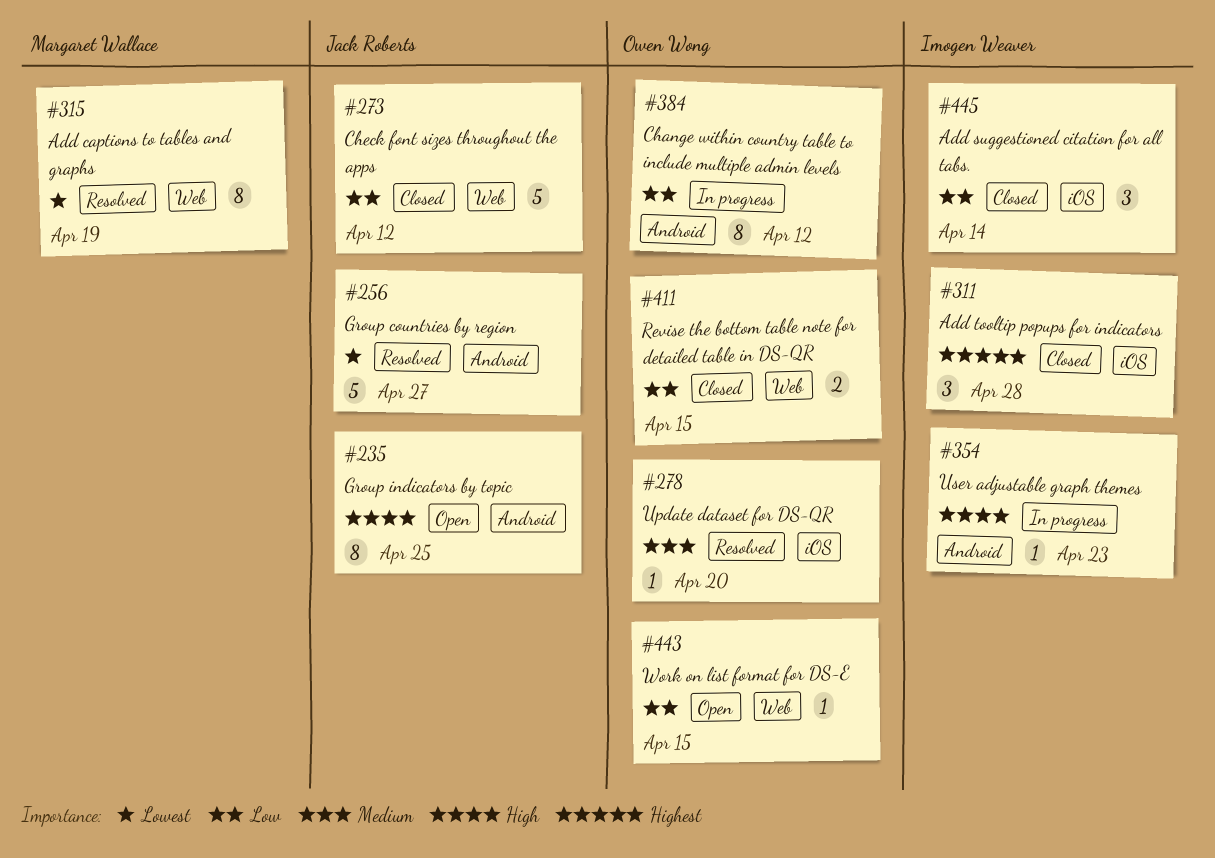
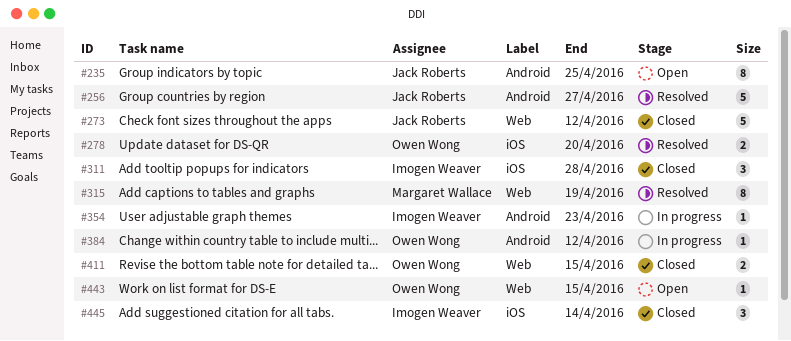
#278, estimate: 1 -> 2
#384, estimate: 8 -> 1

